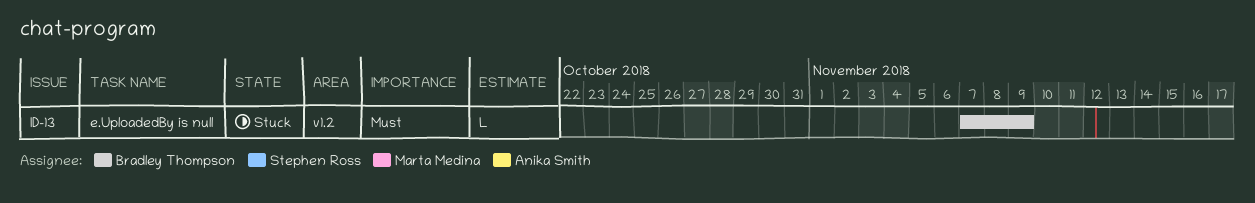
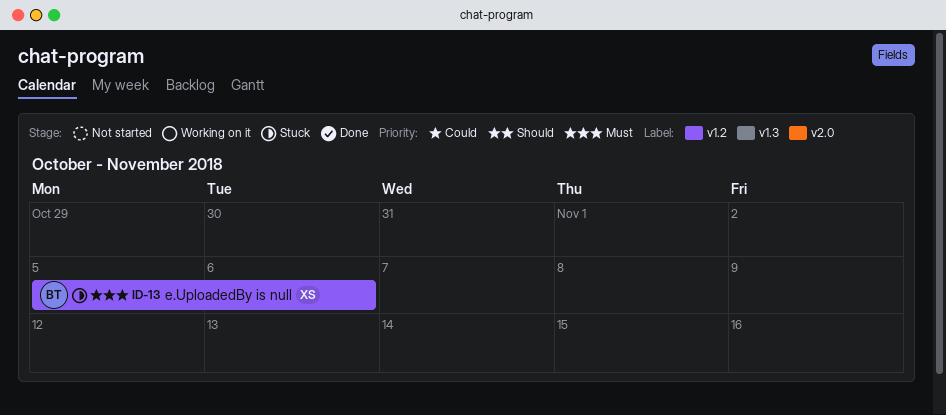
ID-13, estimate: L -> XS
ID-13, start: Nov 7 -> Nov 5
ID-13, due: Nov 9 -> Nov 6

